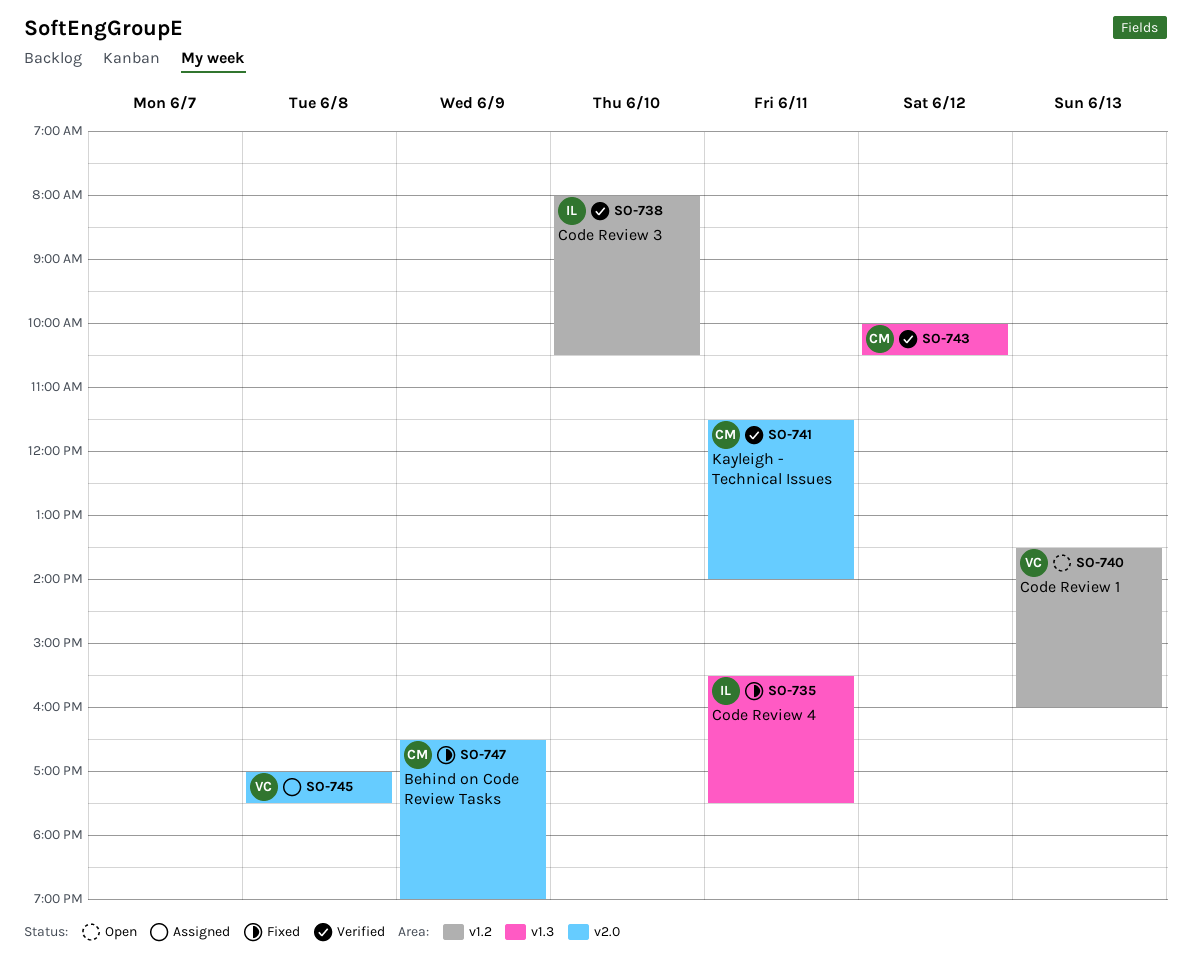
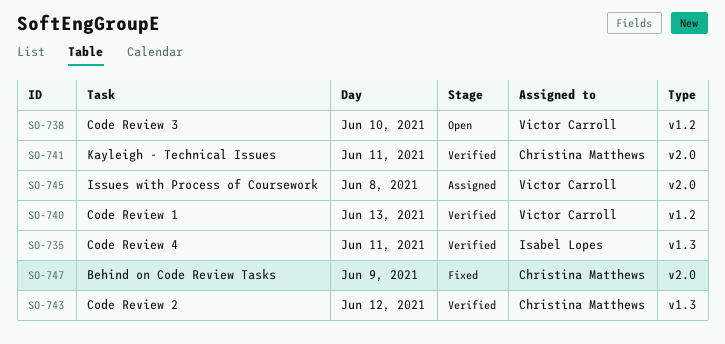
SO-735, status: Fixed -> Verified
SO-738, status: Verified -> Open
SO-738, owner: Isabel Lopes -> Victor Carroll
SO-740, status: Open -> Verified

